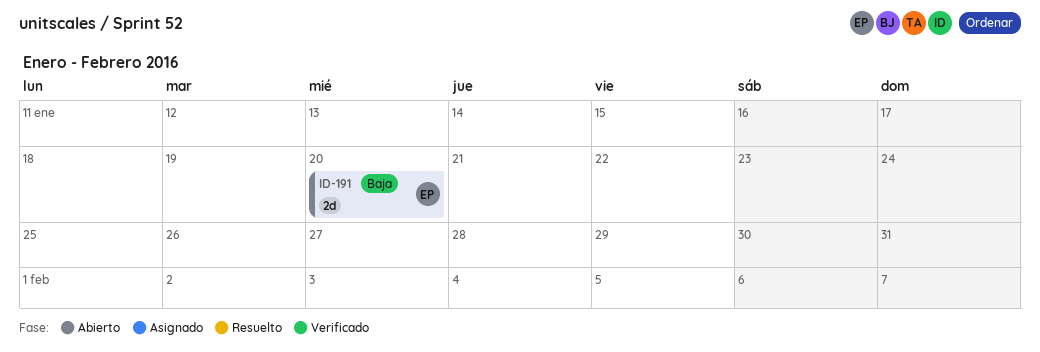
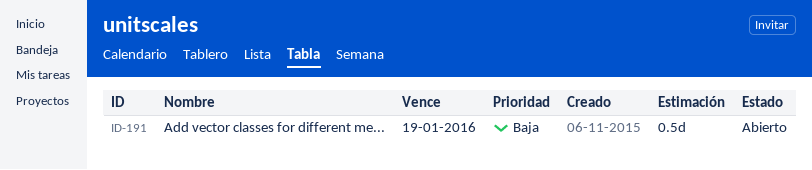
ID-191, estimate: 2d -> 0.5d
ID-191, due: Jan 20 -> Jan 19

